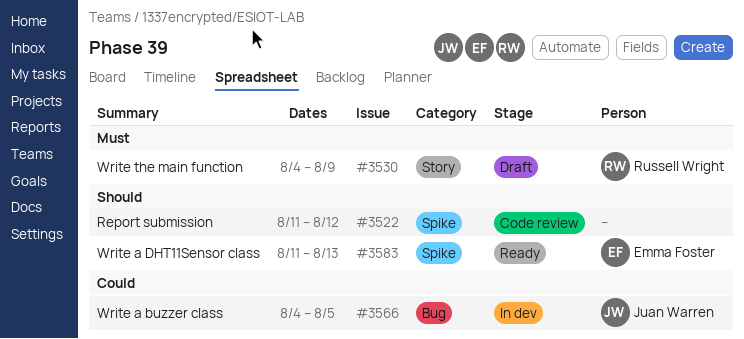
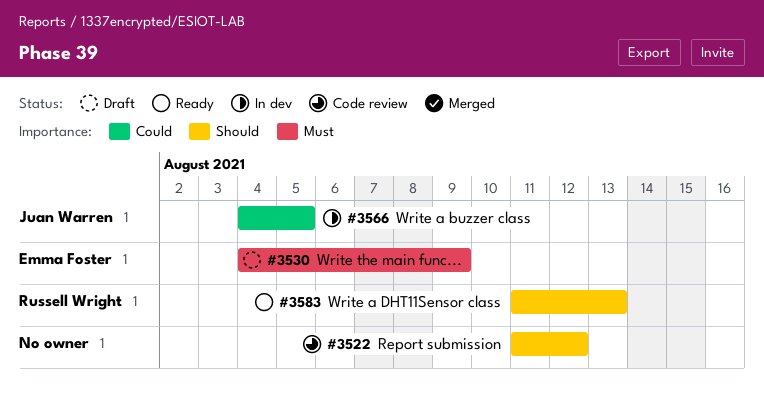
#3530, owner: Russell Wright -> Emma Foster
#3583, owner: Emma Foster -> Russell Wright

